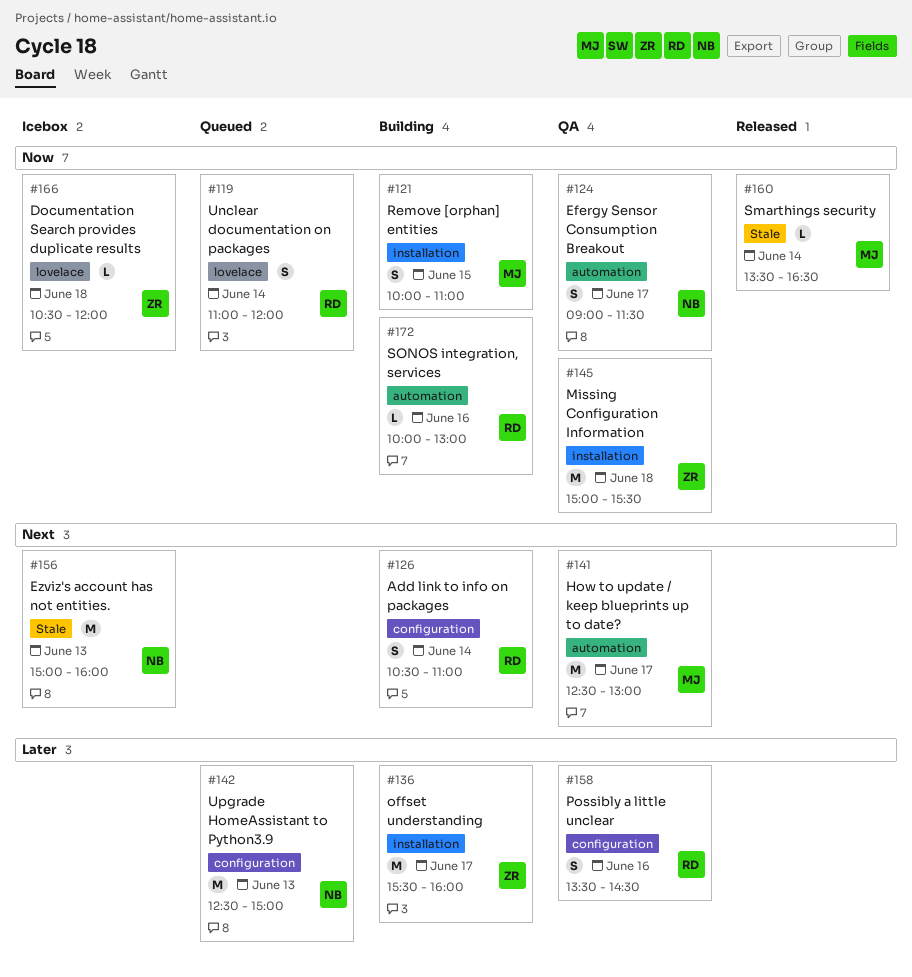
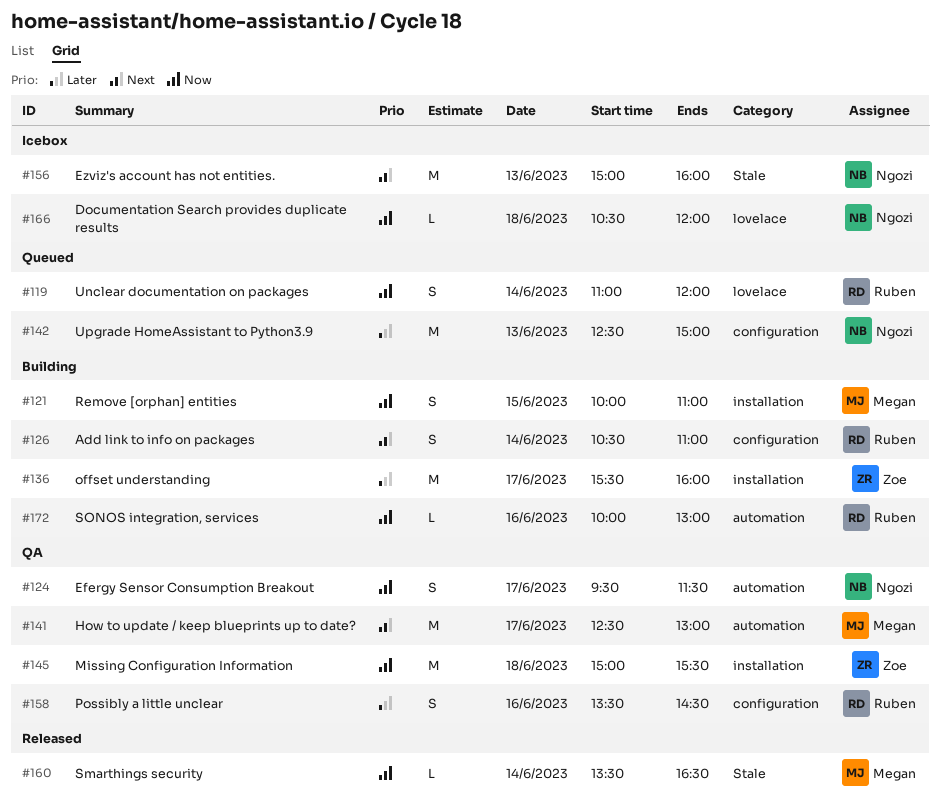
#124, begins: 09:00 -> 09:30
#166, owner: Zoe -> Ngozi

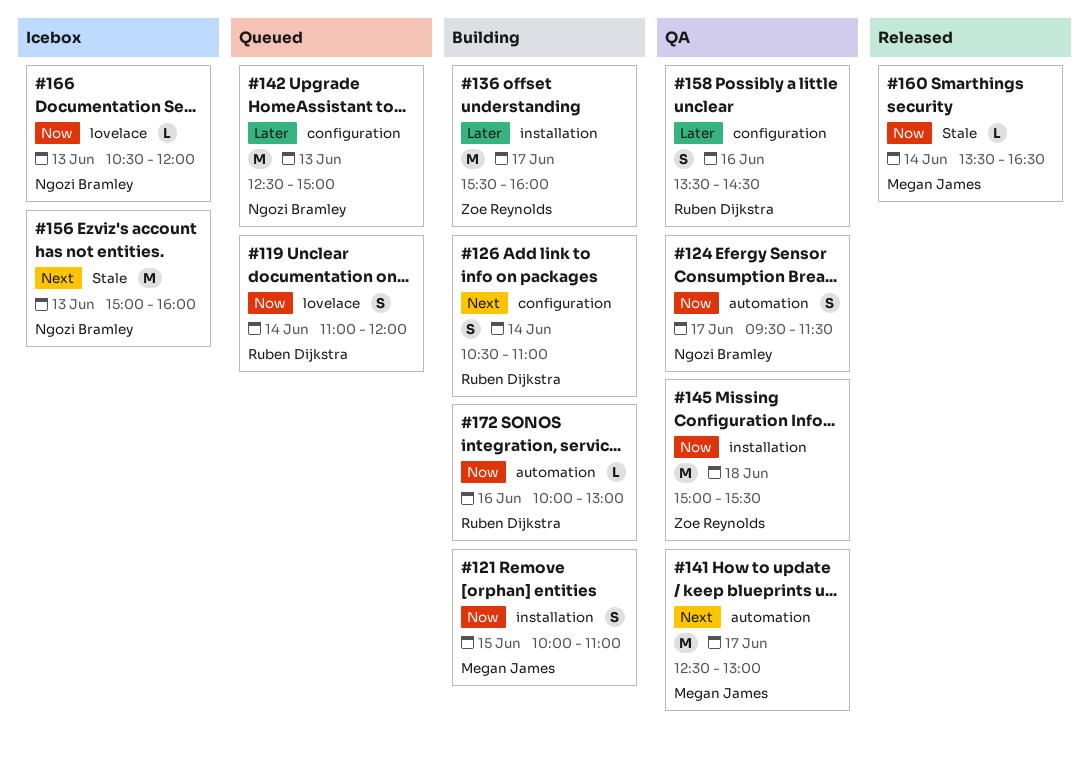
#166, day: Jun 18 -> Jun 13

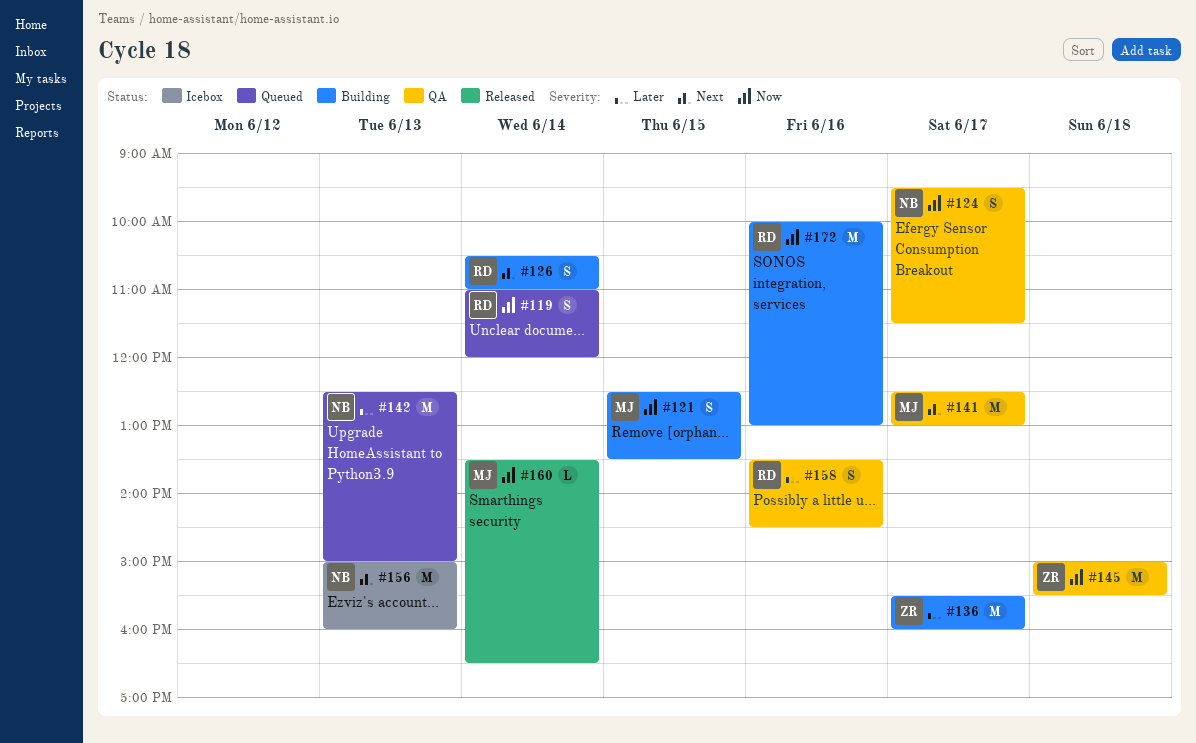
#121, begins: 10:00 -> 12:30
#121, ends: 11:00 -> 13:30
#166: present -> none
#172, estimate: L -> M

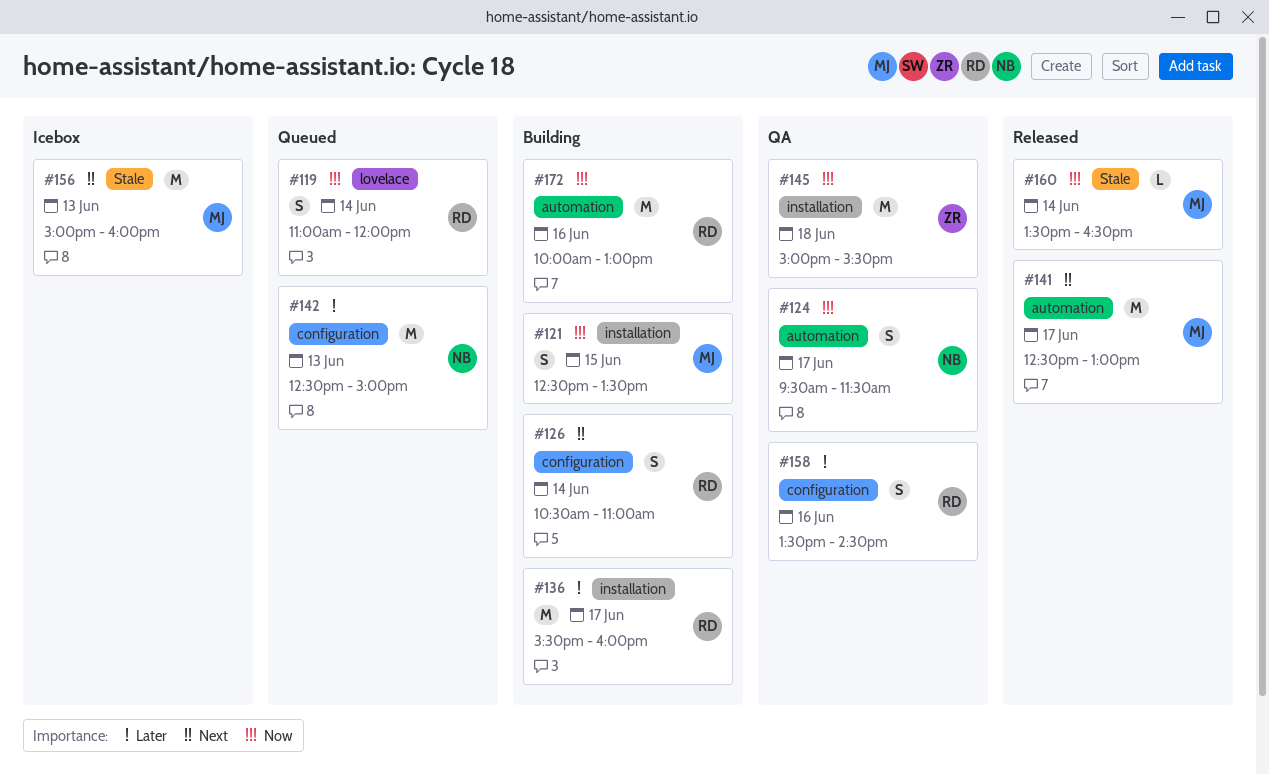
#136, owner: ZR -> RD
#141, status: QA -> Released
#156, owner: NB -> MJ

